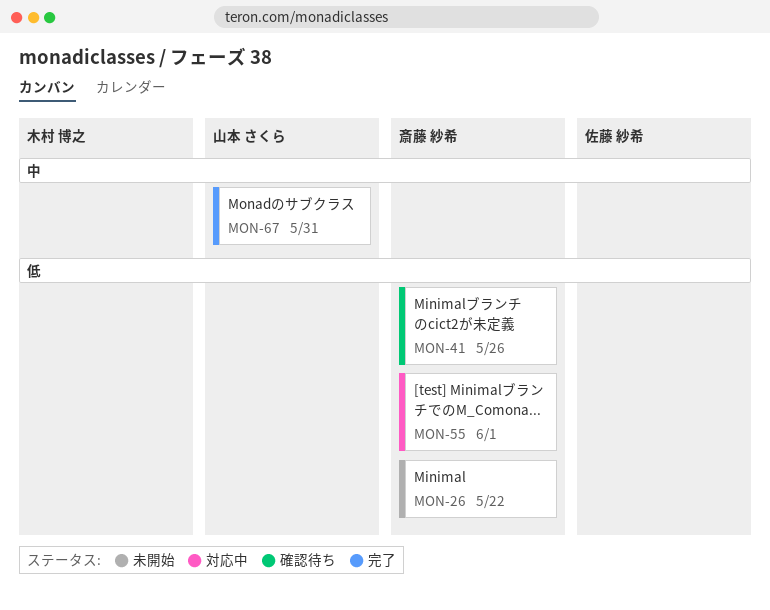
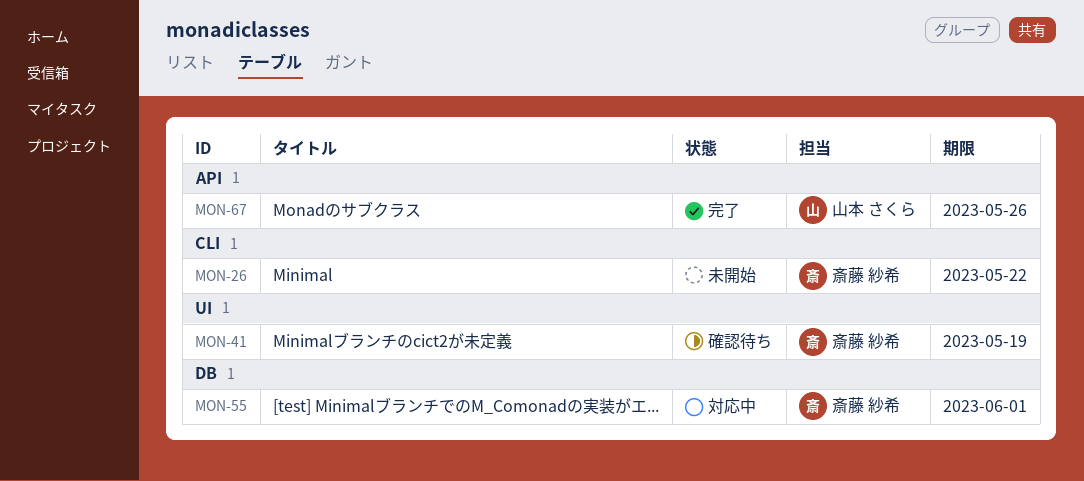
MON-41, due: May 26 -> May 19
MON-67, due: May 31 -> May 26

